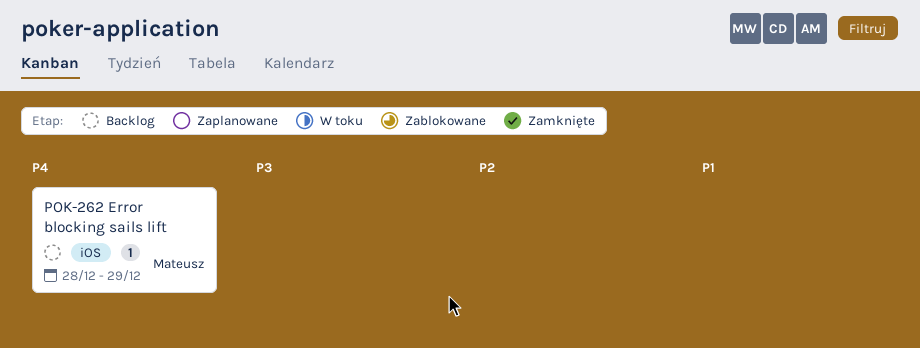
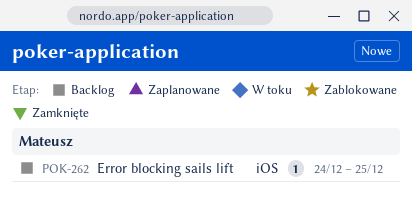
POK-262, start: Dec 28 -> Dec 24
POK-262, due: Dec 29 -> Dec 25

